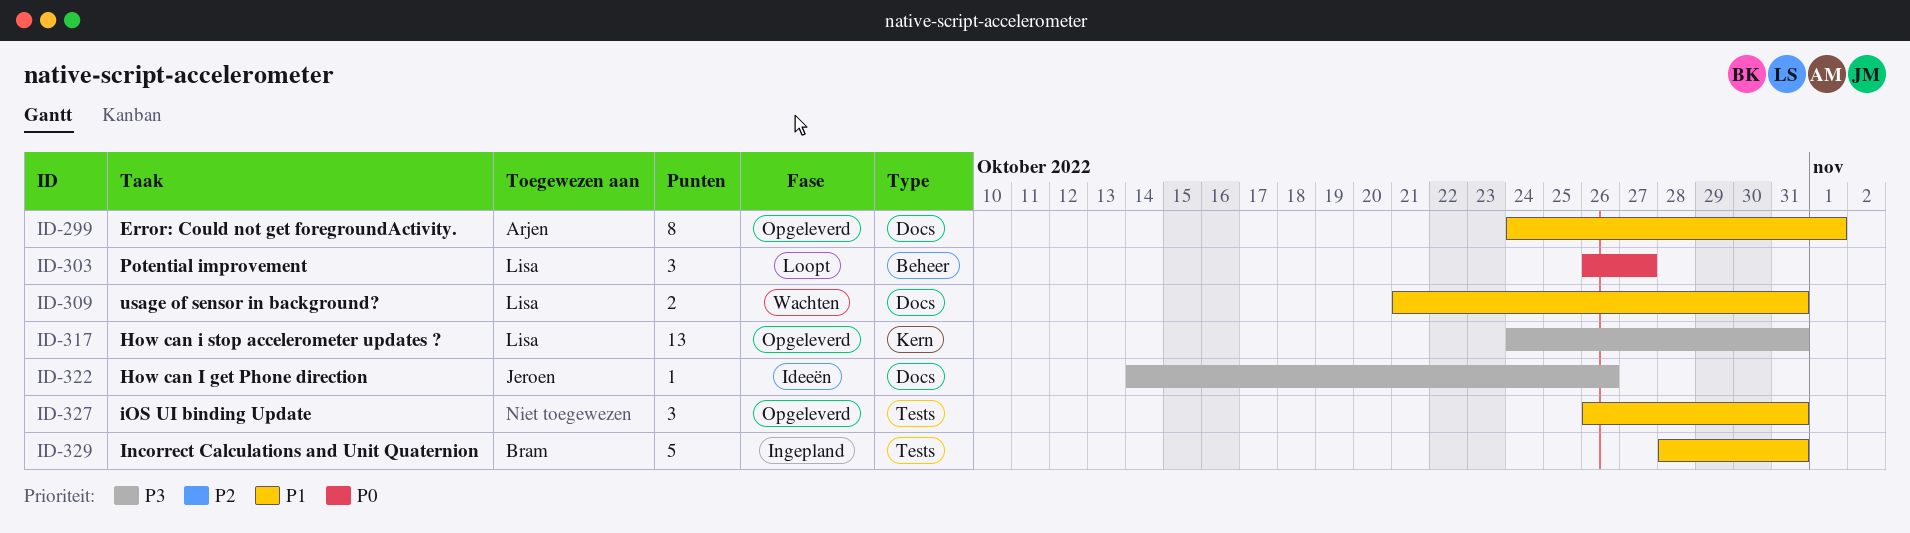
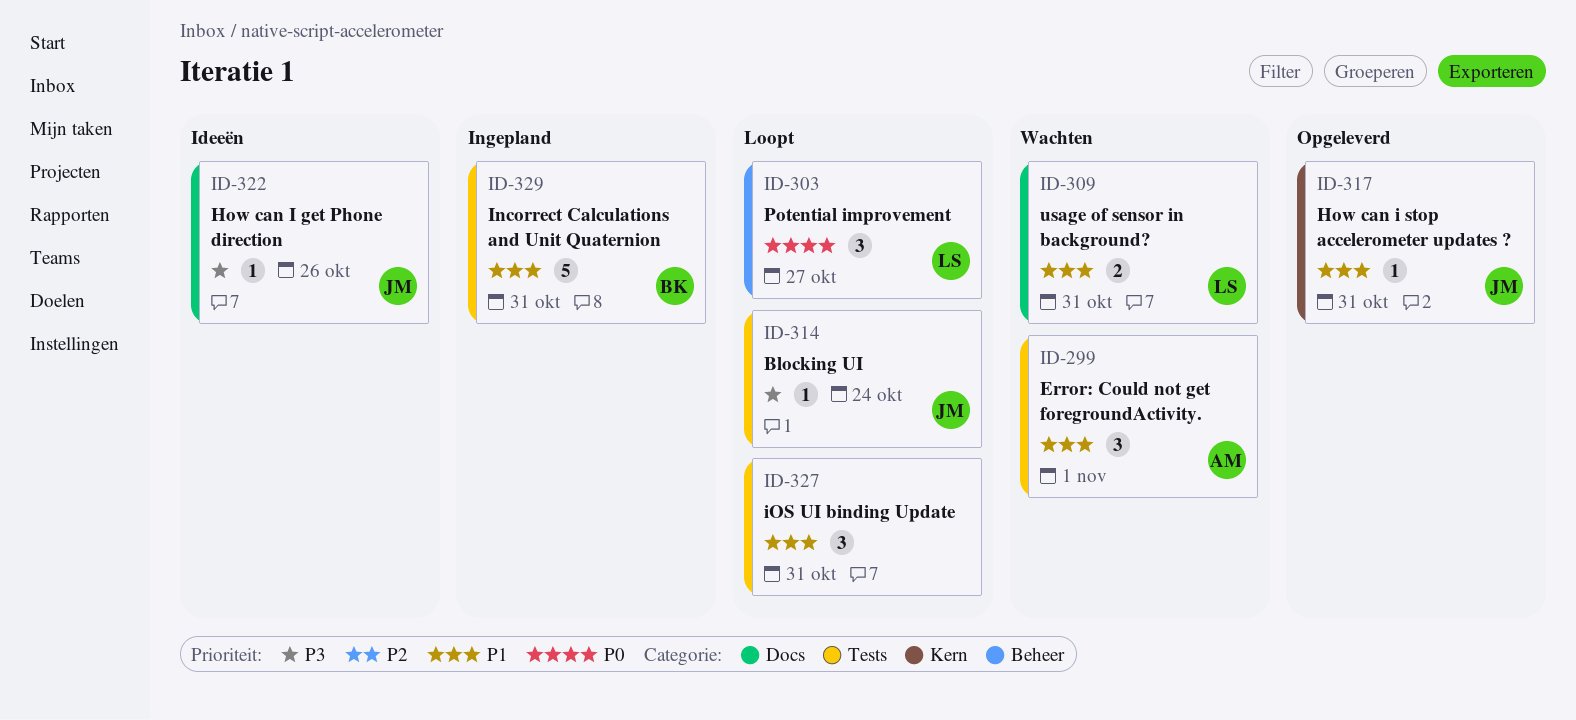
ID-299, status: Opgeleverd -> Wachten
ID-299, label: Docs -> Tests
ID-299, estimate: 8 -> 3
ID-314: none -> present
ID-317, owner: Lisa -> Jeroen
ID-317, priority: P3 -> P1
ID-317, estimate: 13 -> 1
ID-327, status: Opgeleverd -> Loopt

